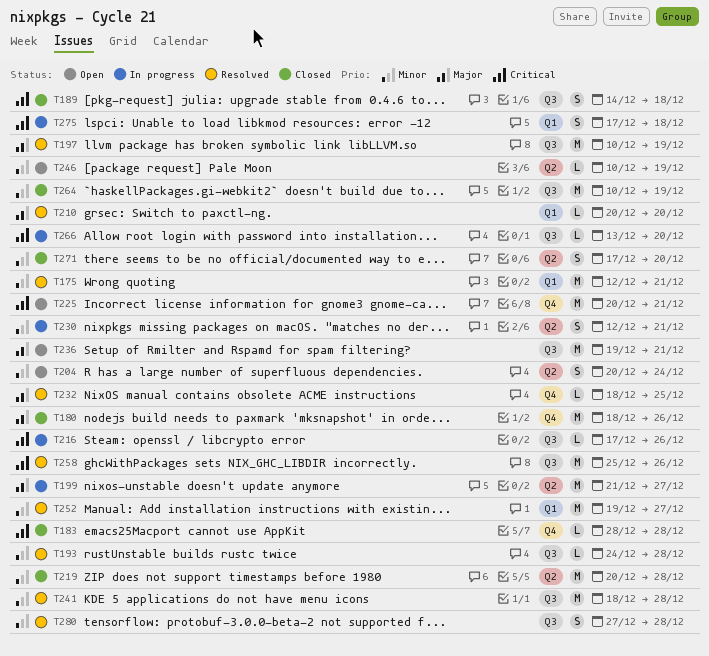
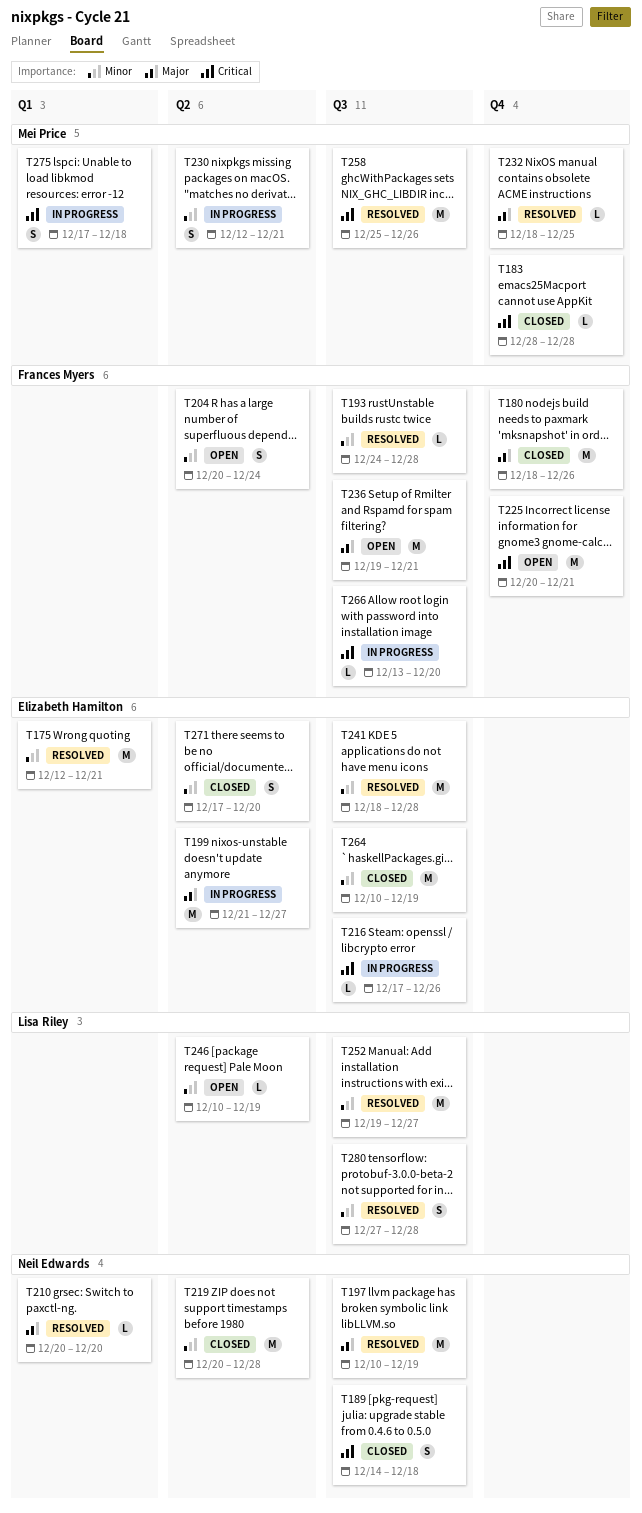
T252, label: Q1 -> Q3

